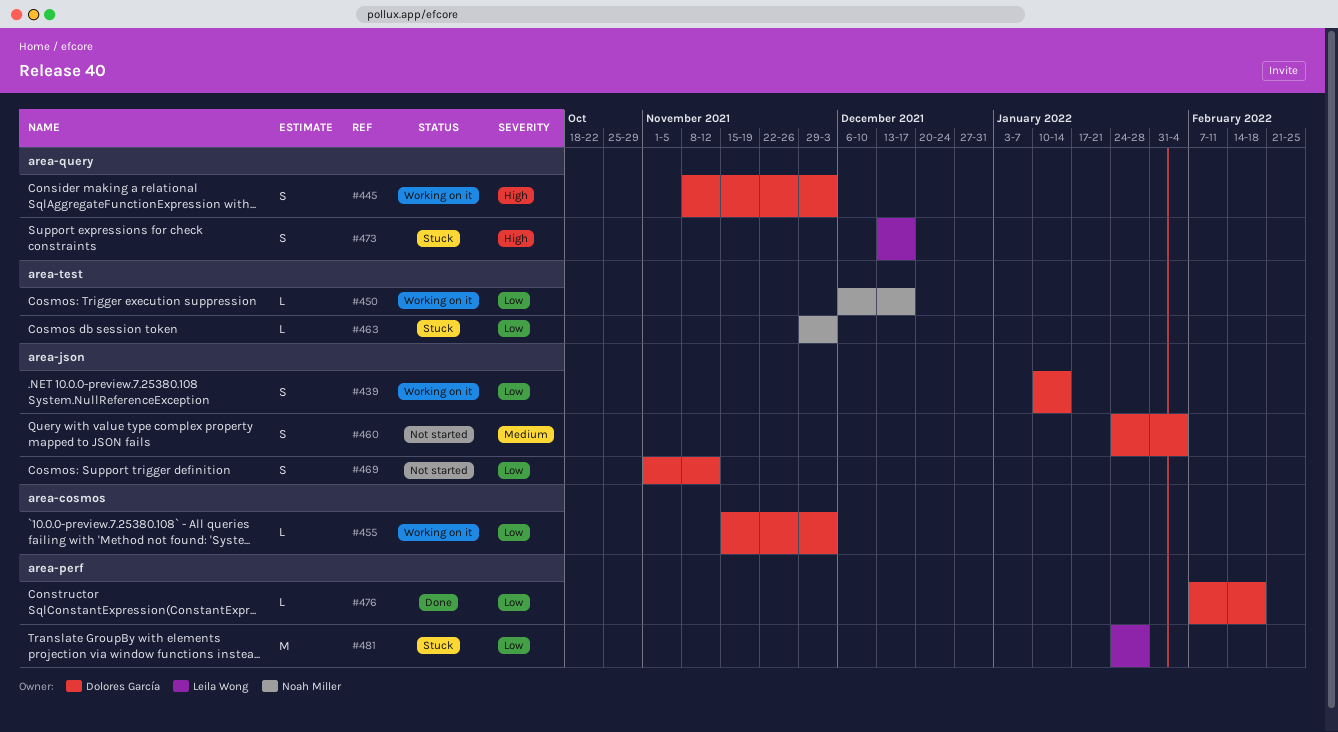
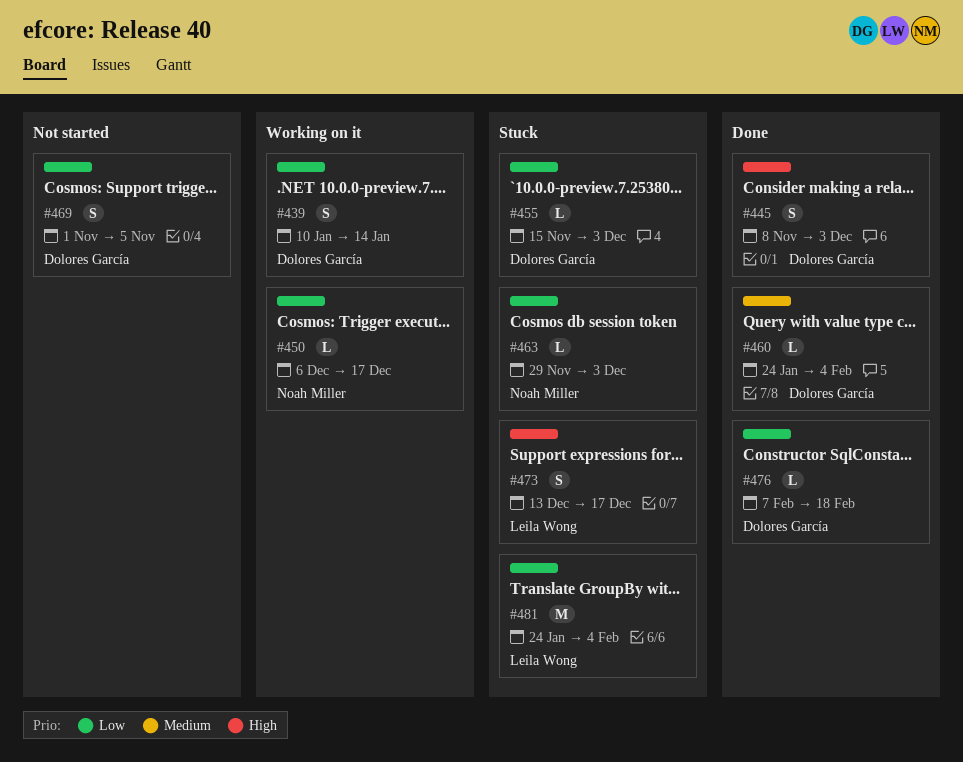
#445, status: Working on it -> Done
#455, status: Working on it -> Stuck
#460, status: Not started -> Done
#460, estimate: S -> L
#469, due: Nov 12 -> Nov 5
#481, due: Jan 28 -> Feb 4

